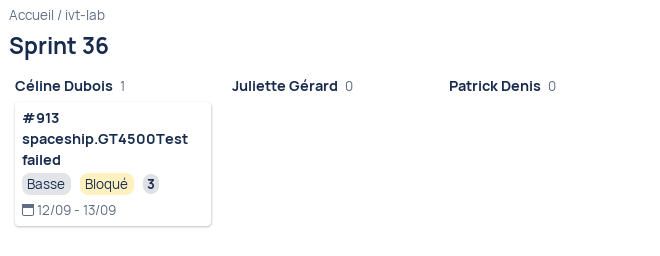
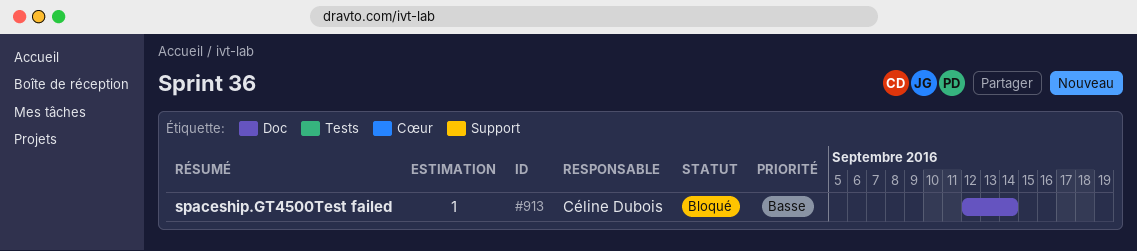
#913, estimate: 3 -> 1
#913, due: Sep 13 -> Sep 14

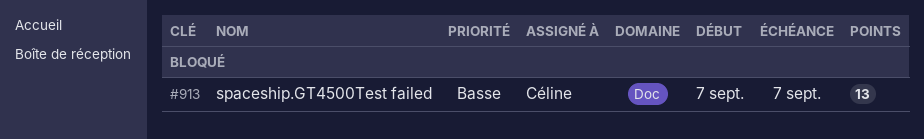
#913, estimate: 1 -> 13
#913, start: Sep 12 -> Sep 7
#913, due: Sep 14 -> Sep 7

